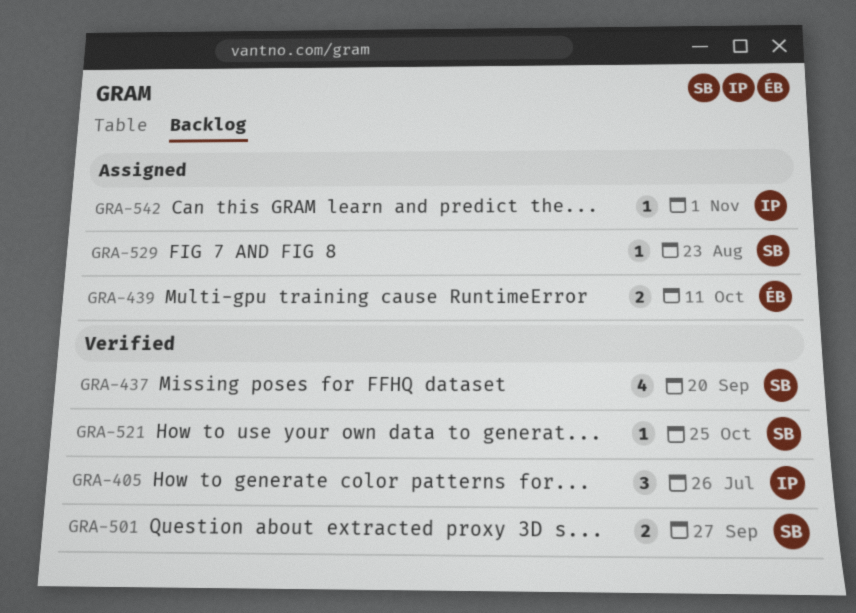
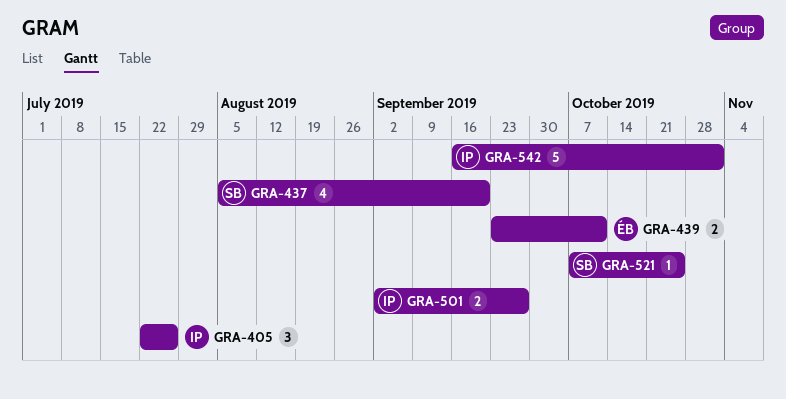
GRA-501, owner: SB -> IP
GRA-529: present -> none
GRA-542, estimate: 1 -> 5

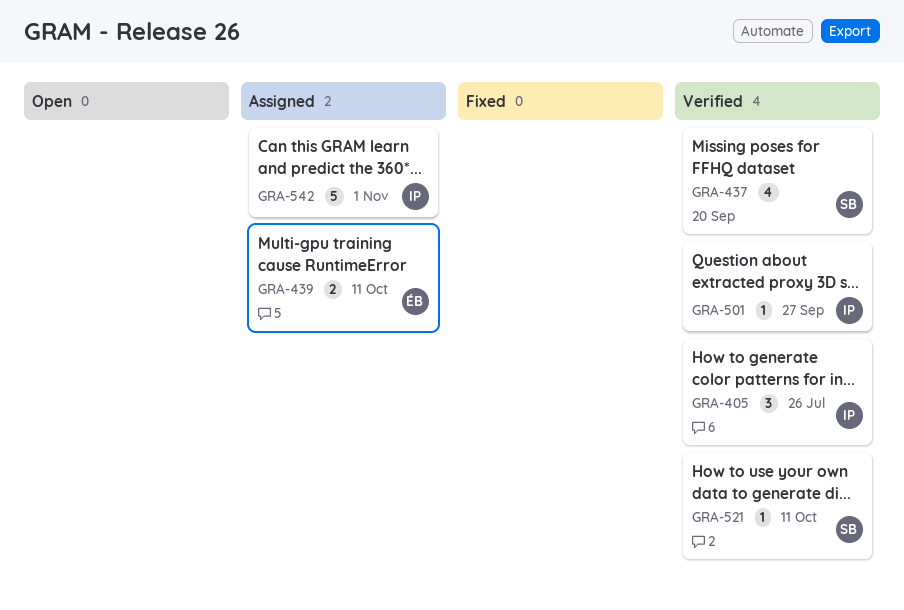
GRA-501, estimate: 2 -> 1
GRA-521, due: Oct 25 -> Oct 11

